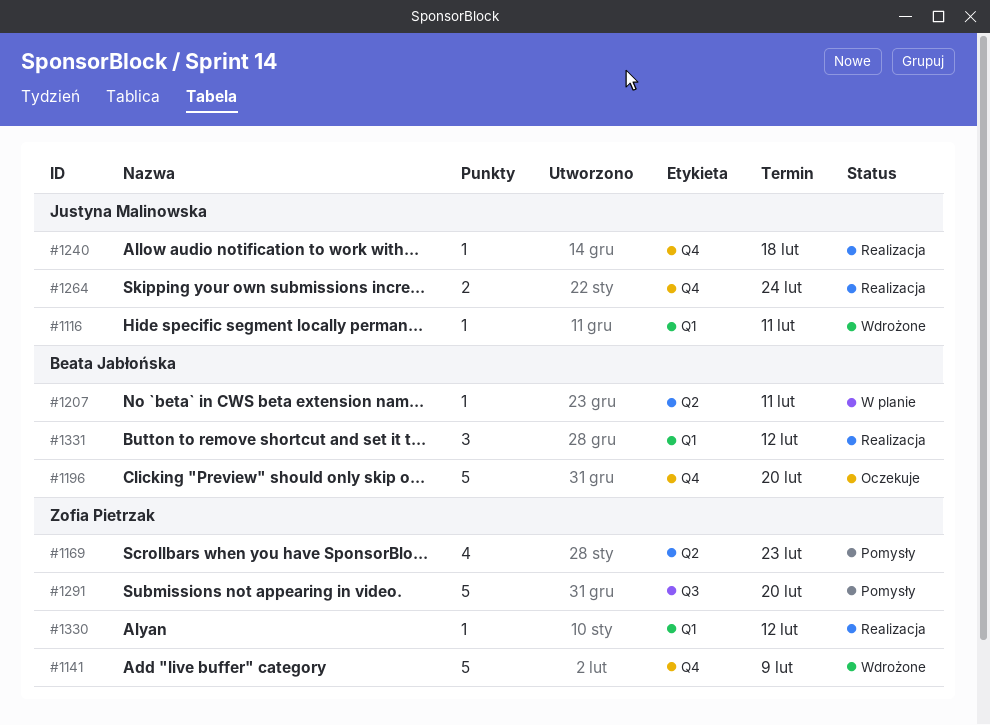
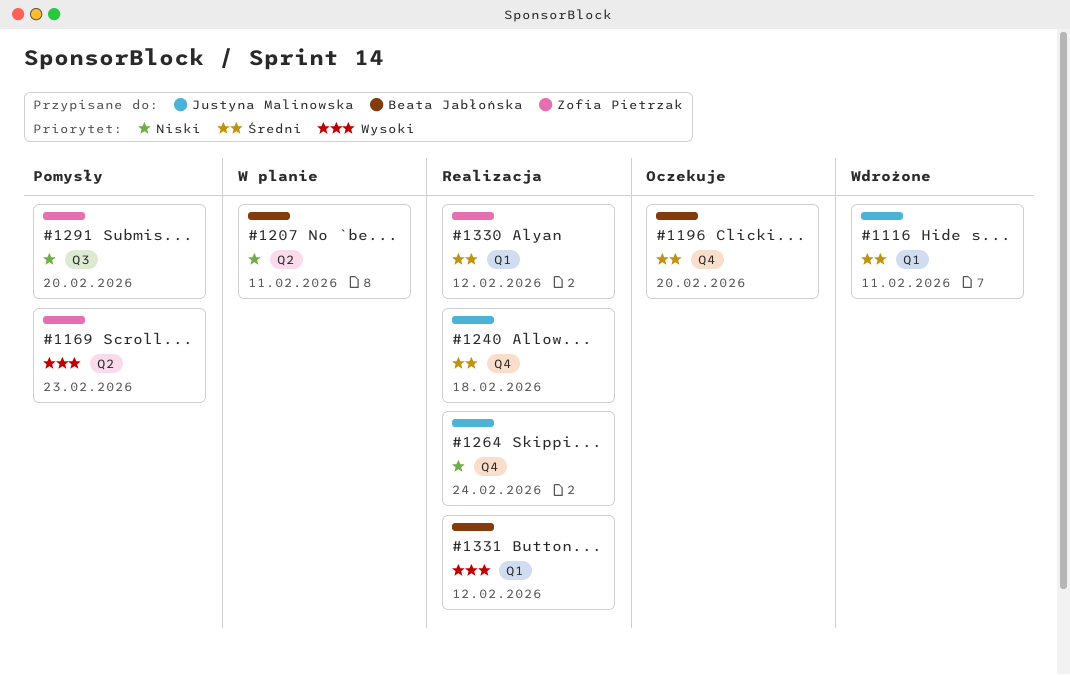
#1141: present -> none

